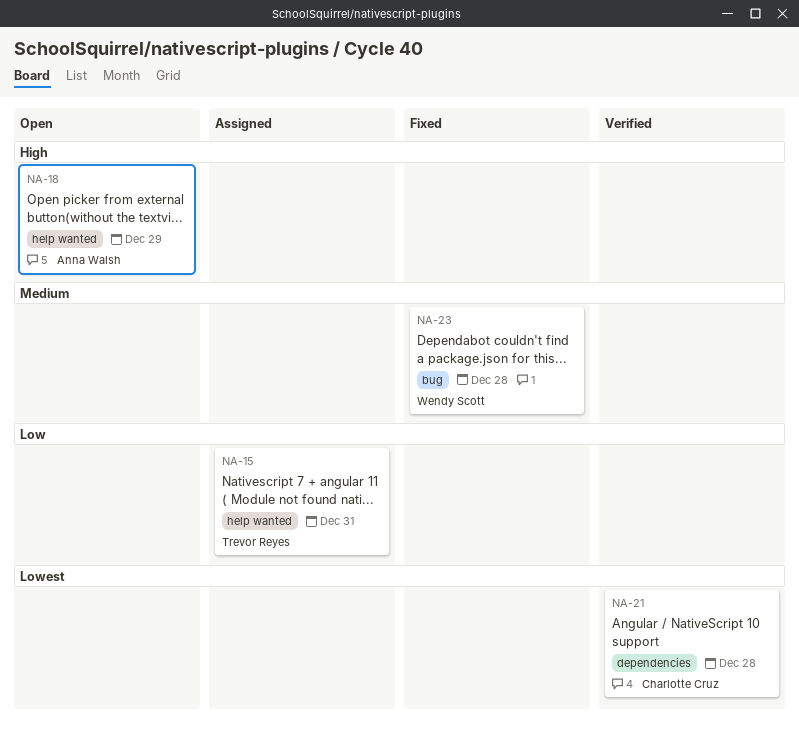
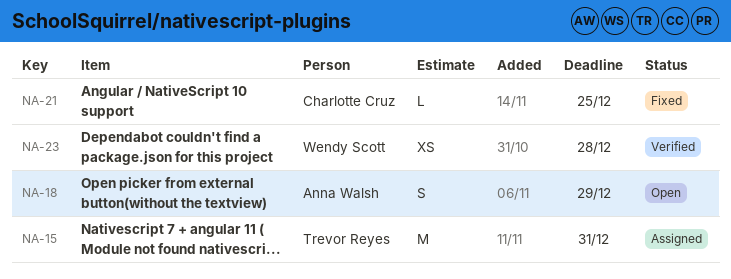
NA-21, status: Verified -> Fixed
NA-21, due: Dec 28 -> Dec 25
NA-23, status: Fixed -> Verified

